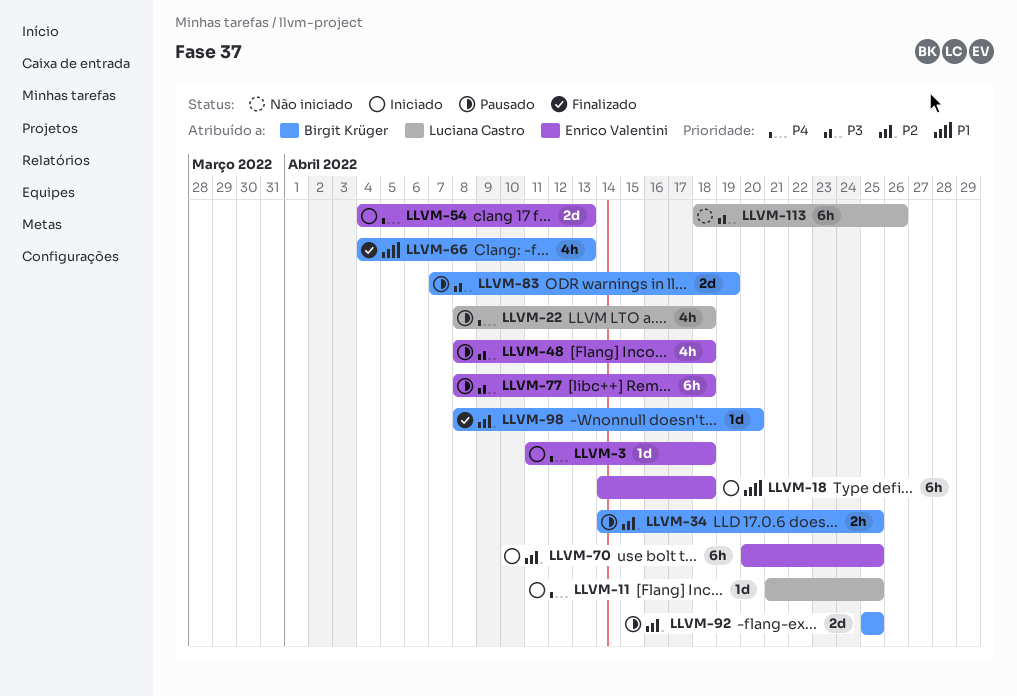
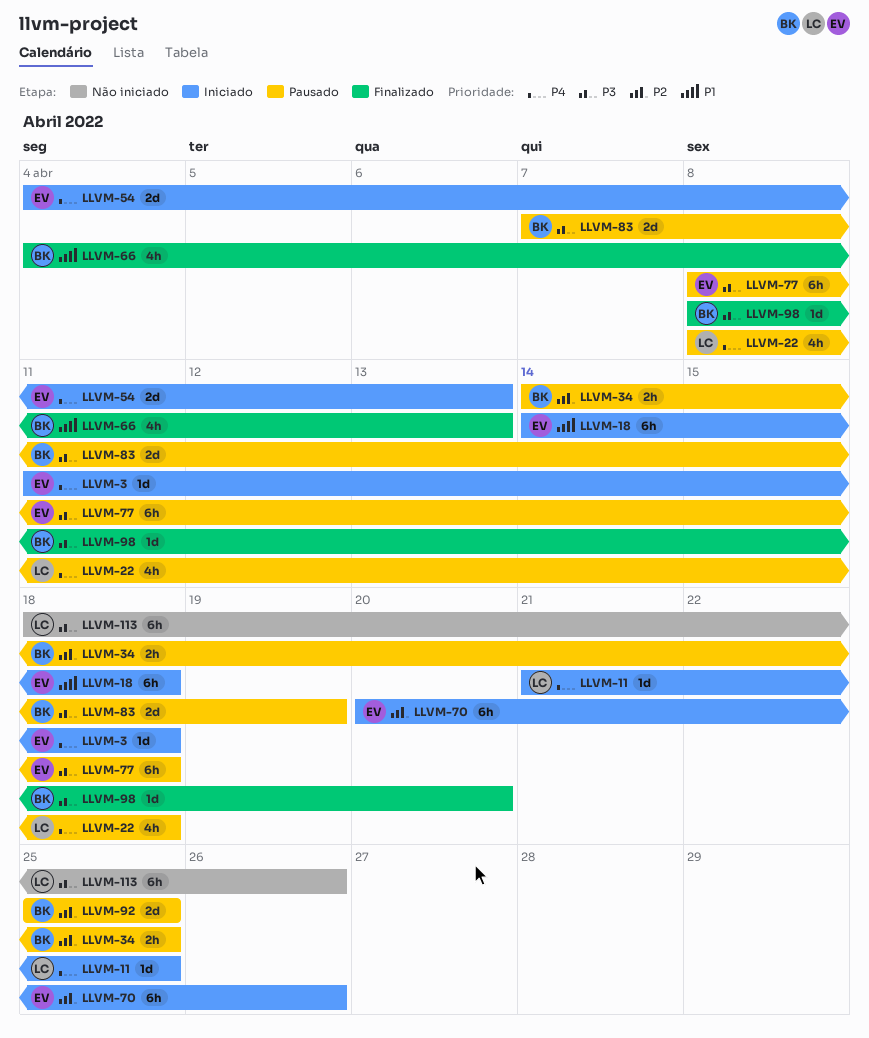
LLVM-48: present -> none
LLVM-70, due: Apr 25 -> Apr 26
LLVM-98, priority: P2 -> P3

